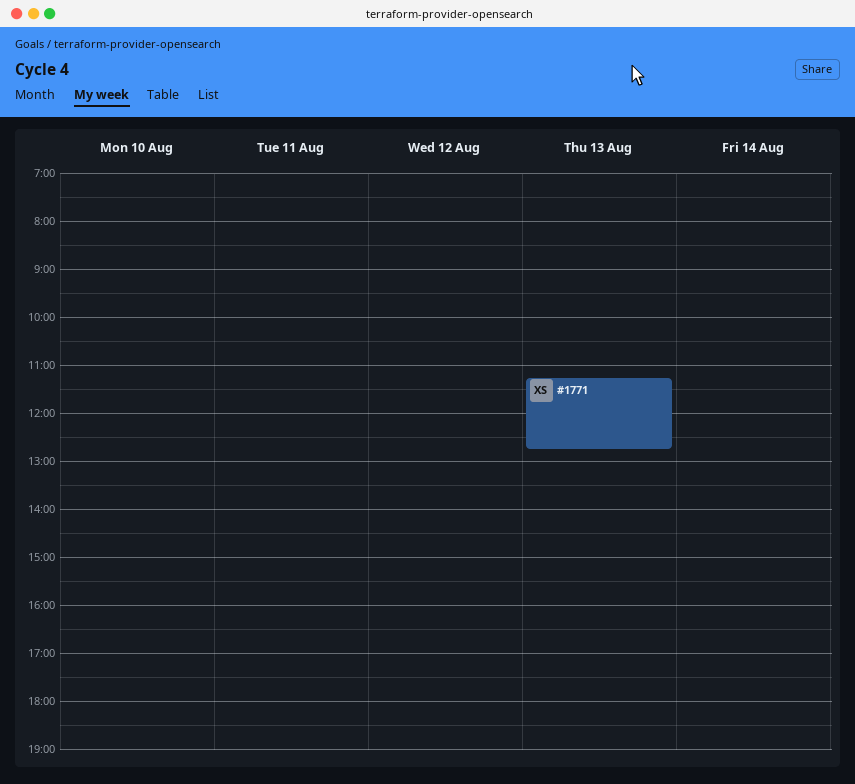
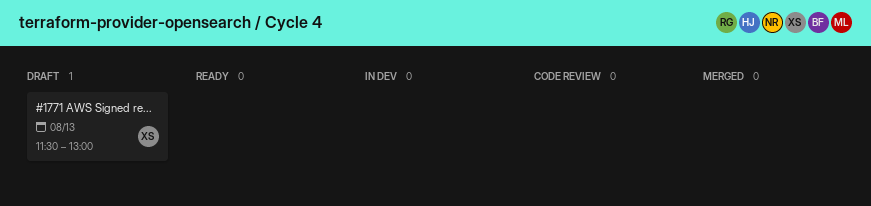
#1771, begins: 11:15 -> 11:30
#1771, ends: 12:45 -> 13:00

